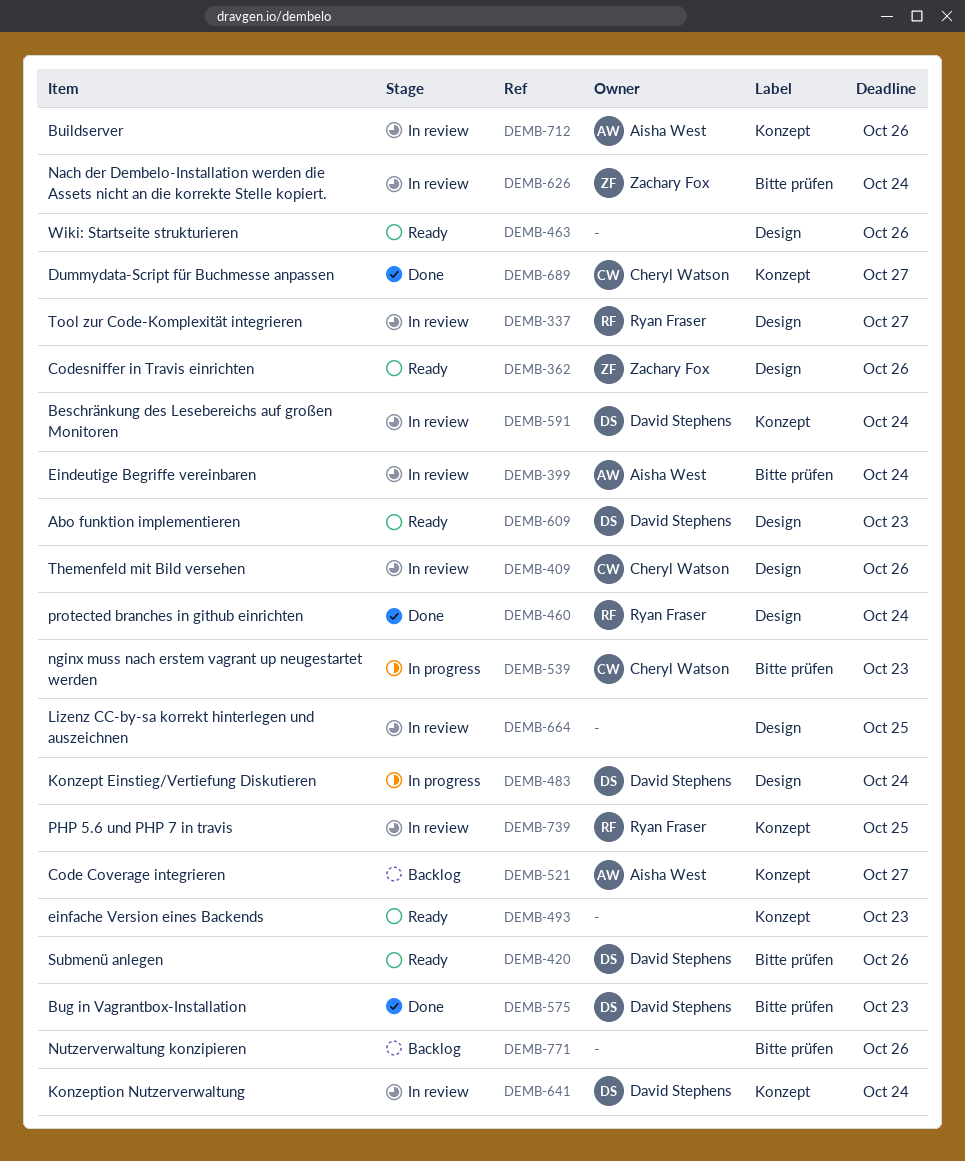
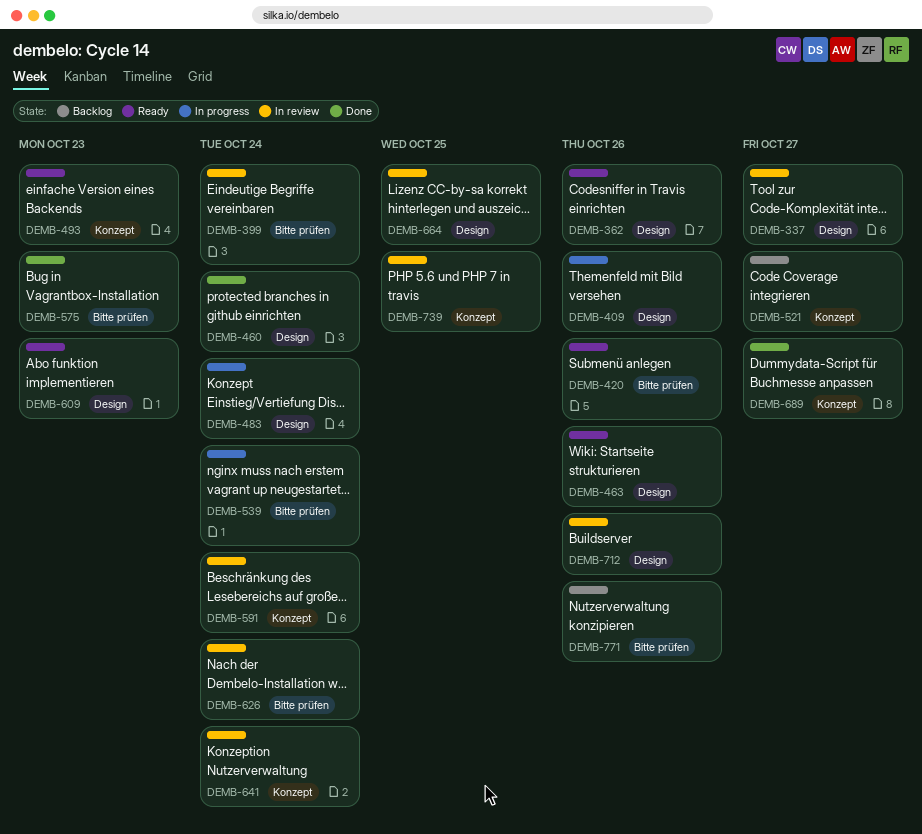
DEMB-409, status: In review -> In progress
DEMB-539, due: Oct 23 -> Oct 24
DEMB-712, label: Konzept -> Design

